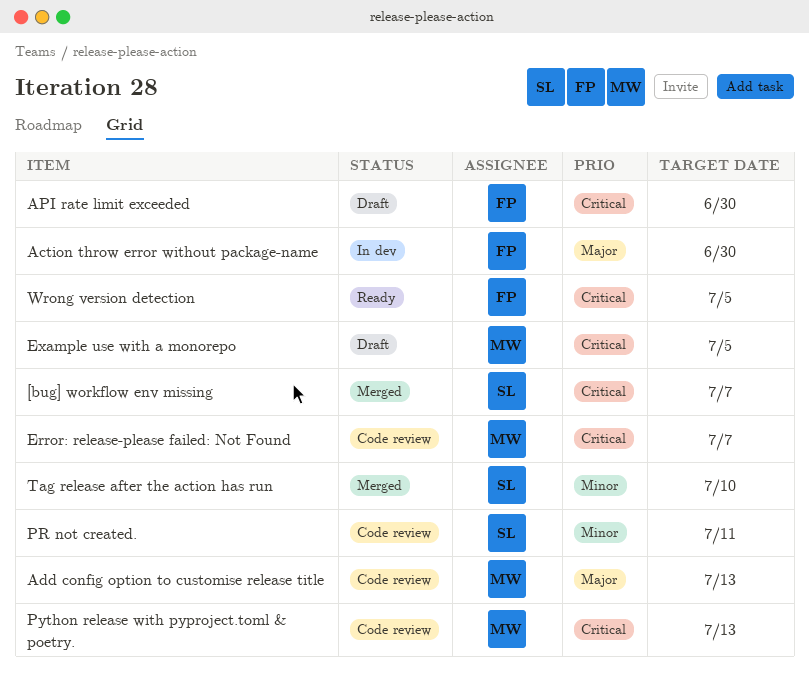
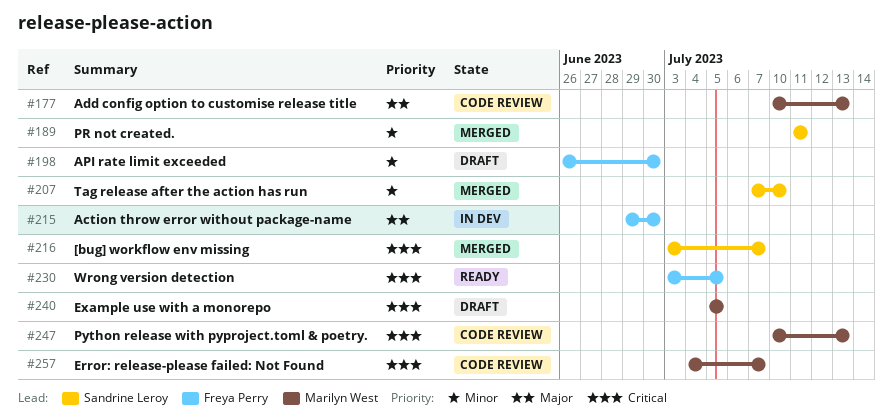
API rate limit exceeded, priority: Critical -> Minor
PR not created., status: Code review -> Merged

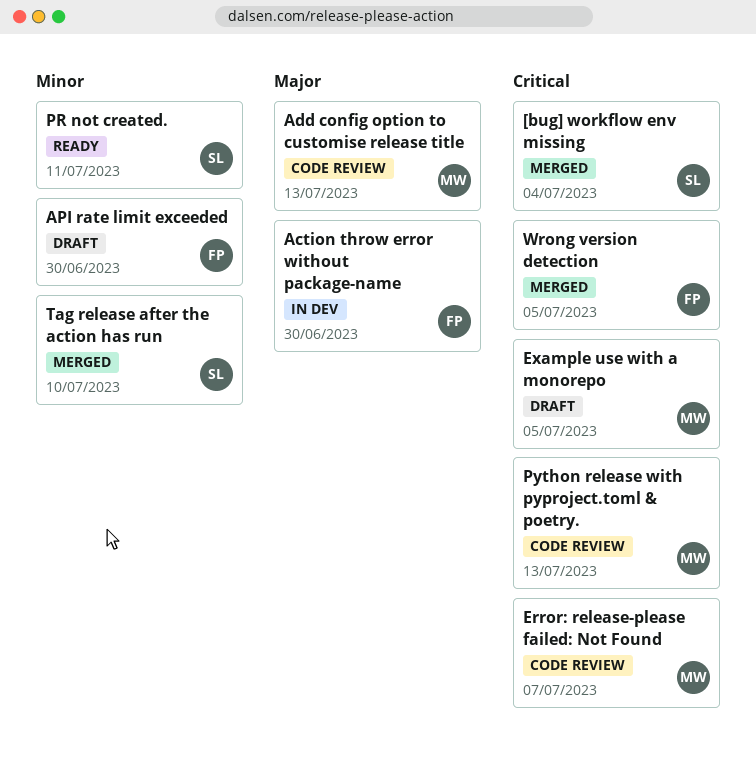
[bug] workflow env missing, due: Jul 7 -> Jul 4
PR not created., status: Merged -> Ready
Wrong version detection, status: Ready -> Merged

